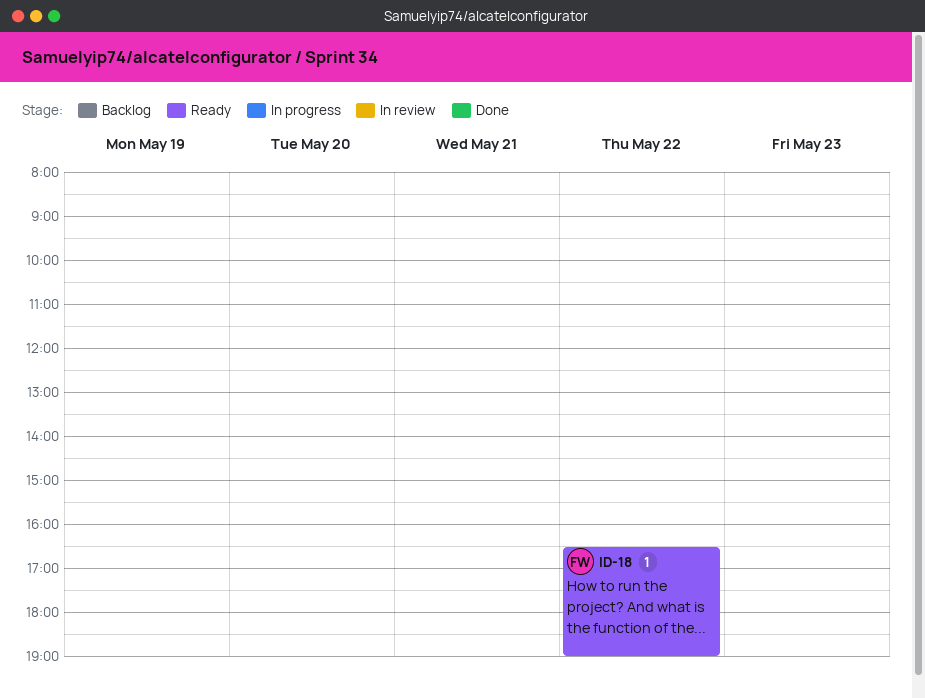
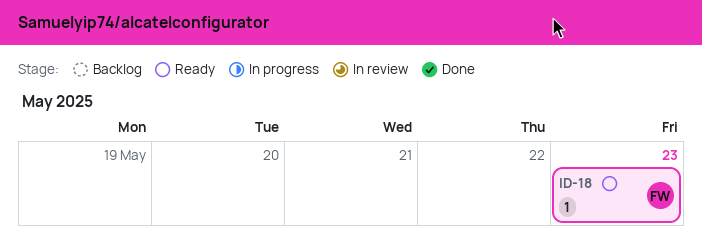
ID-18, day: May 22 -> May 23

